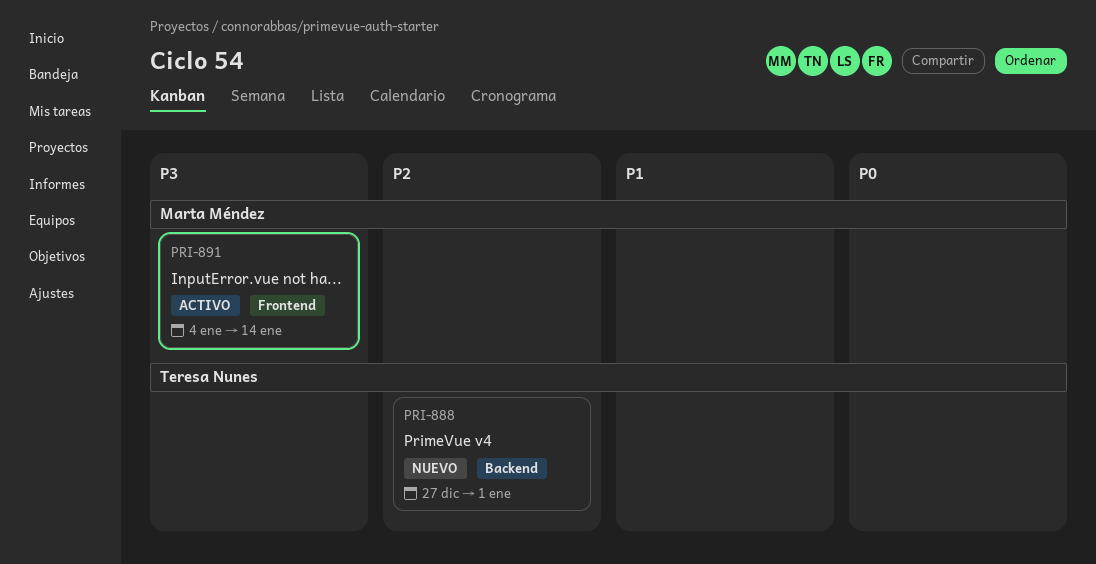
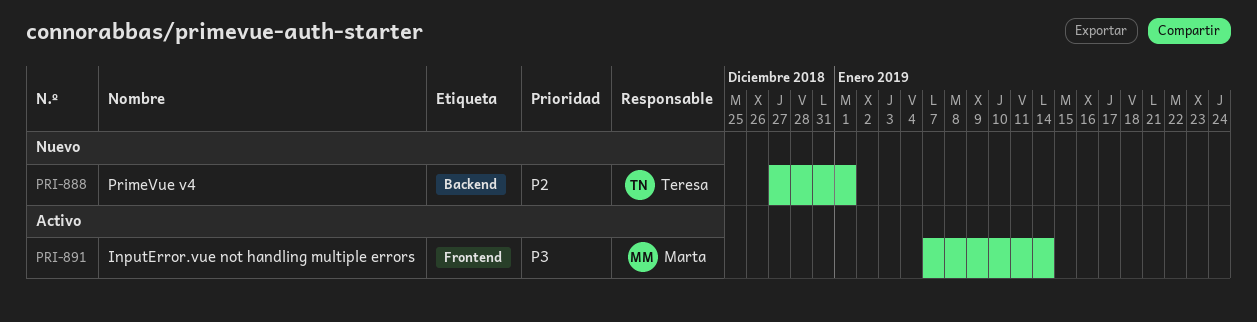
PRI-891, start: Jan 4 -> Jan 7

